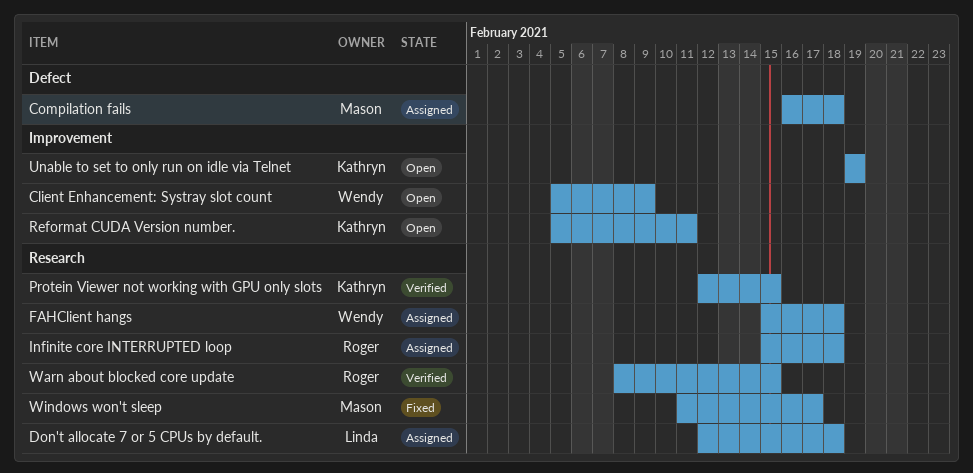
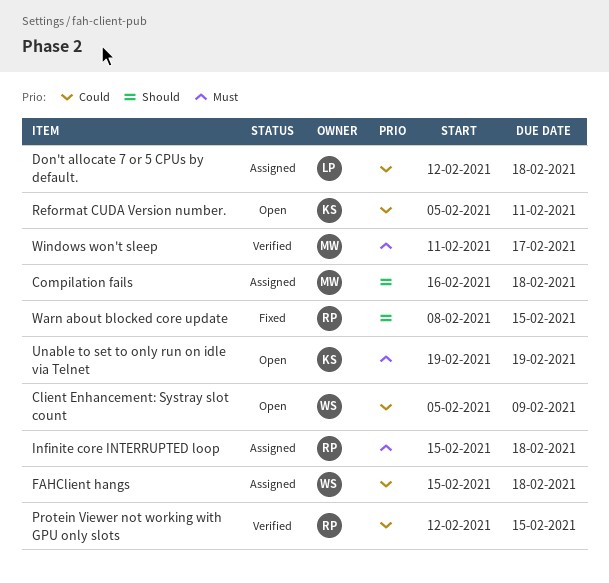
Protein Viewer not working with GPU only slots, owner: Kathryn -> Roger
Warn about blocked core update, status: Verified -> Fixed
Windows won't sleep, status: Fixed -> Verified

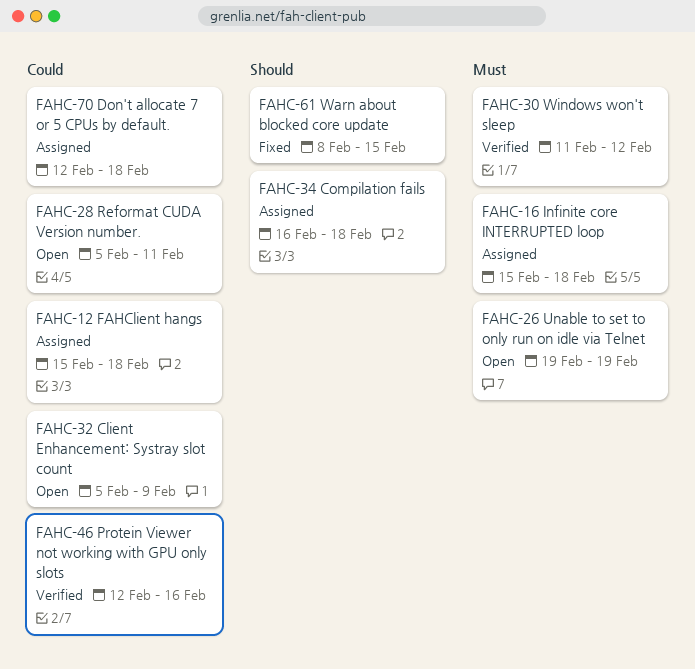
Protein Viewer not working with GPU only slots, due: Feb 15 -> Feb 16
Windows won't sleep, due: Feb 17 -> Feb 12

